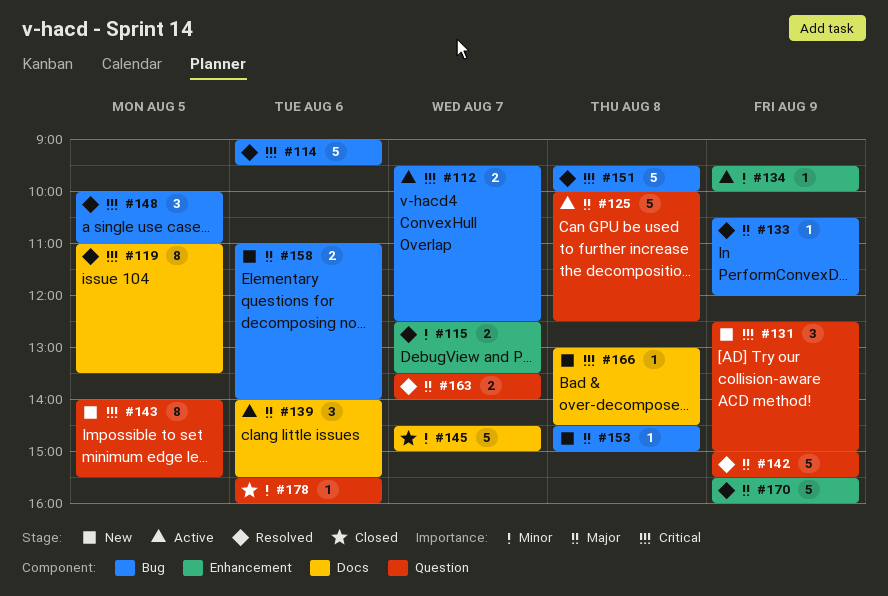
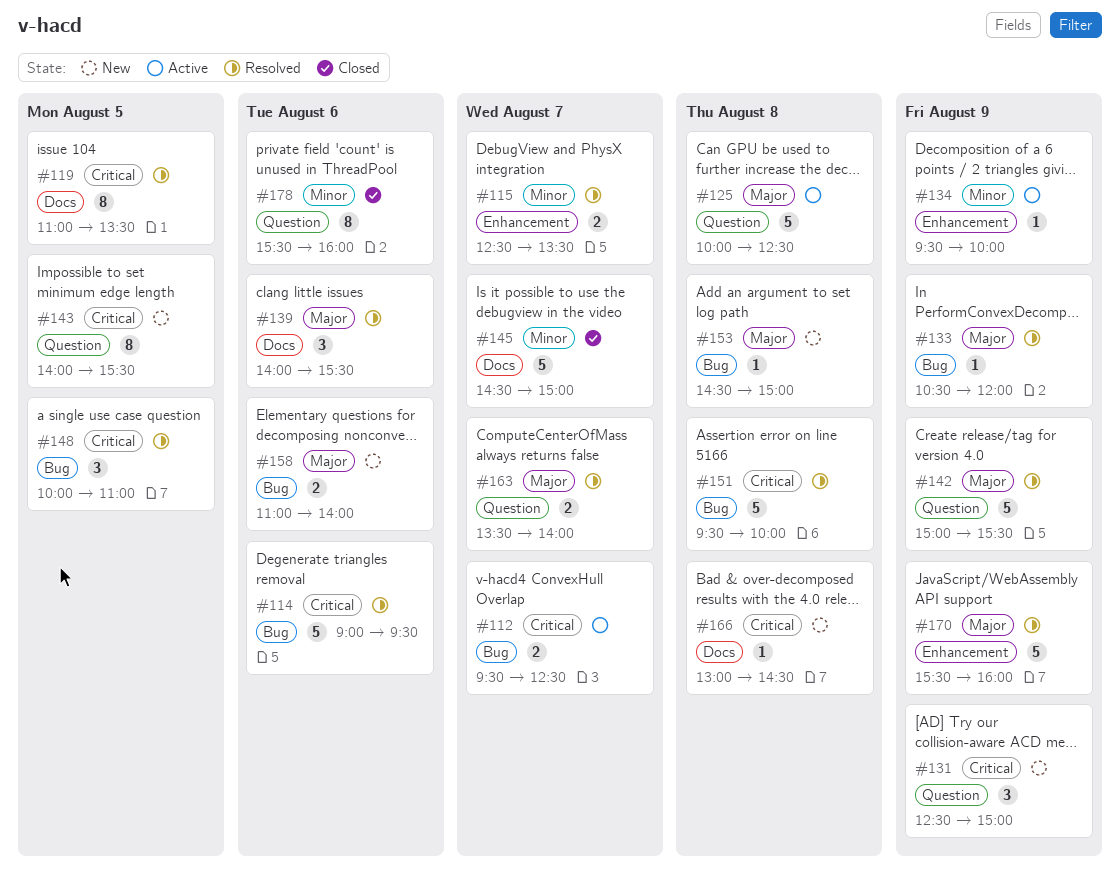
#139, status: Active -> Resolved
#178, estimate: 1 -> 8

